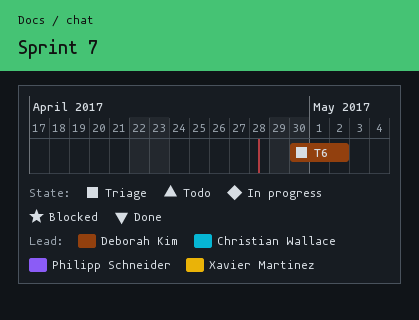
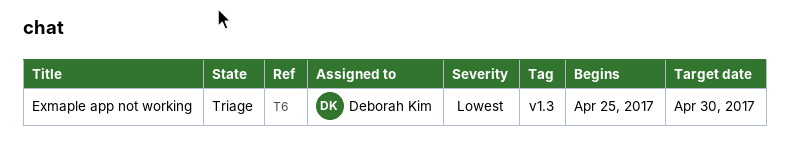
T6, start: Apr 30 -> Apr 25
T6, due: May 2 -> Apr 30

